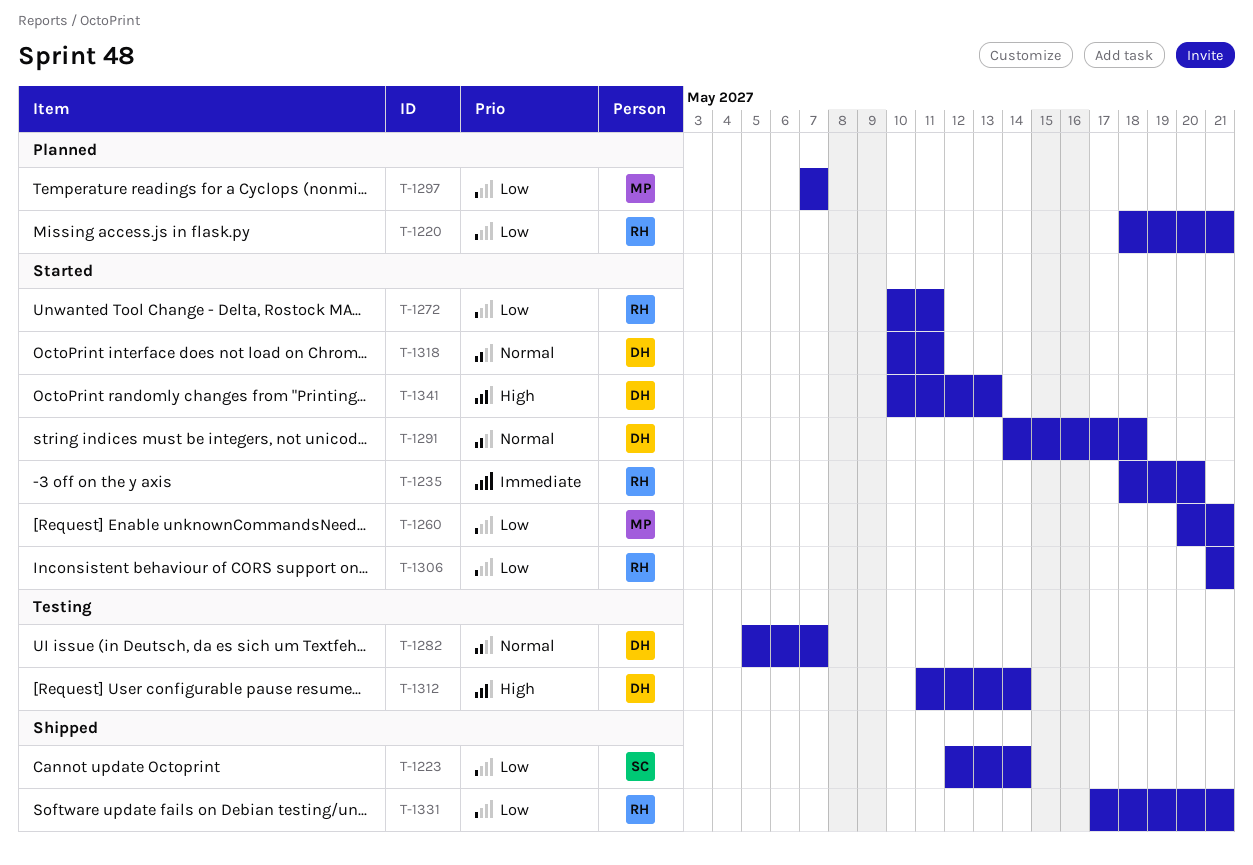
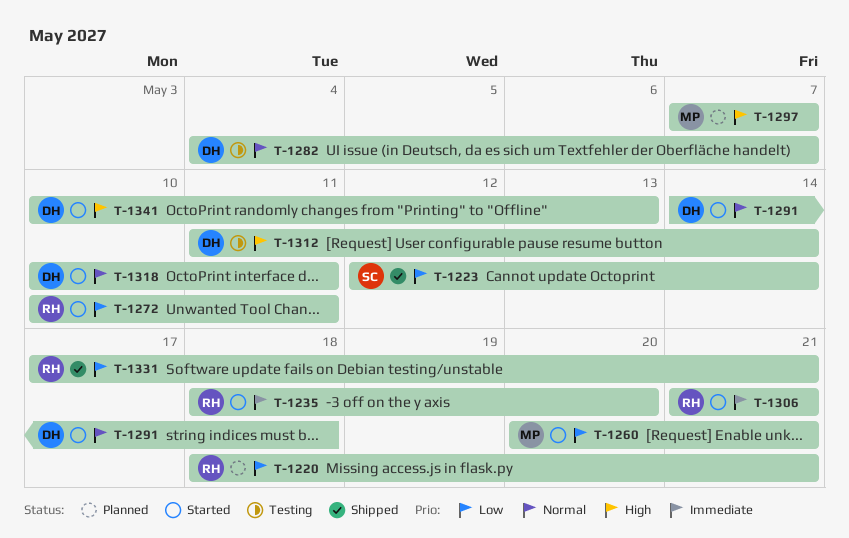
T-1282, start: May 5 -> May 4
T-1297, priority: Low -> High
T-1306, priority: Low -> Immediate

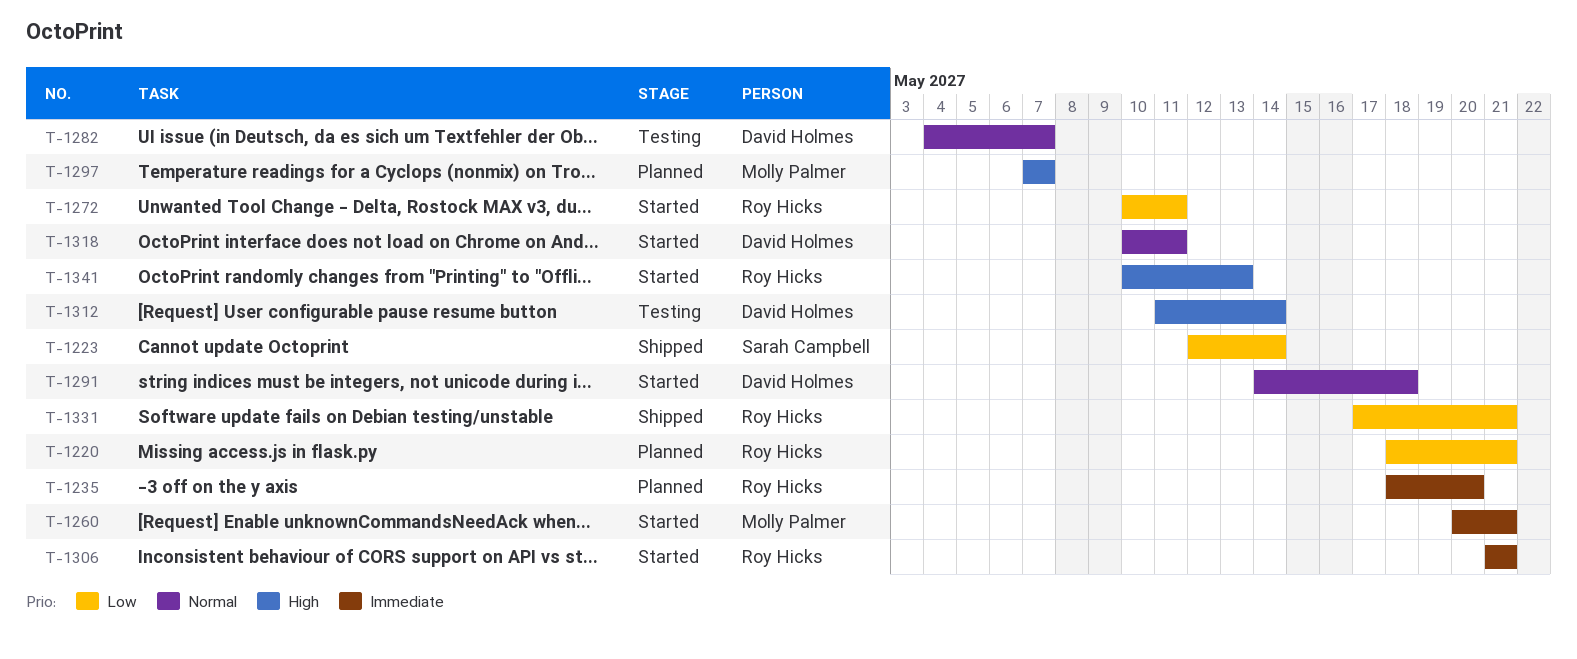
T-1235, status: Started -> Planned
T-1260, priority: Low -> Immediate
T-1341, owner: David Holmes -> Roy Hicks

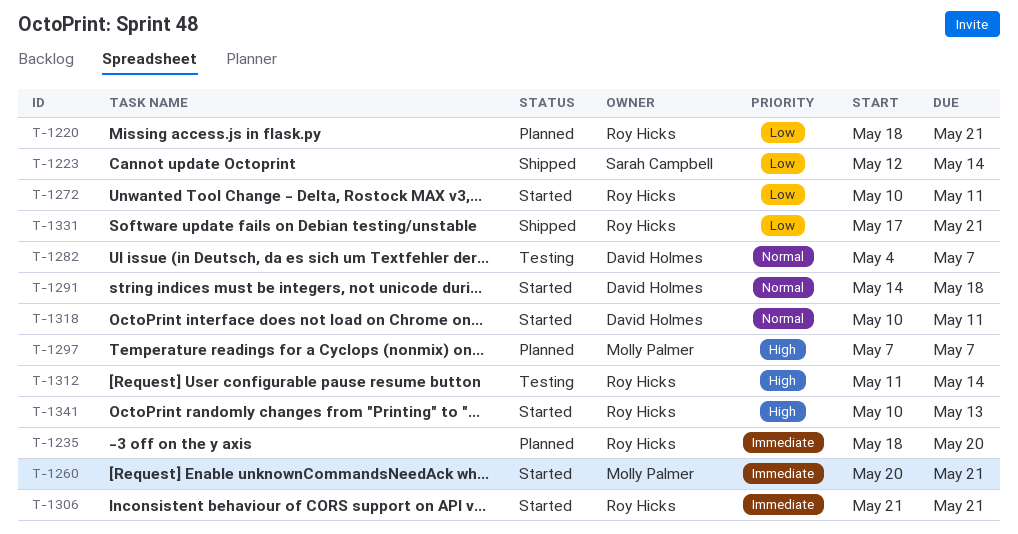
T-1312, owner: David Holmes -> Roy Hicks

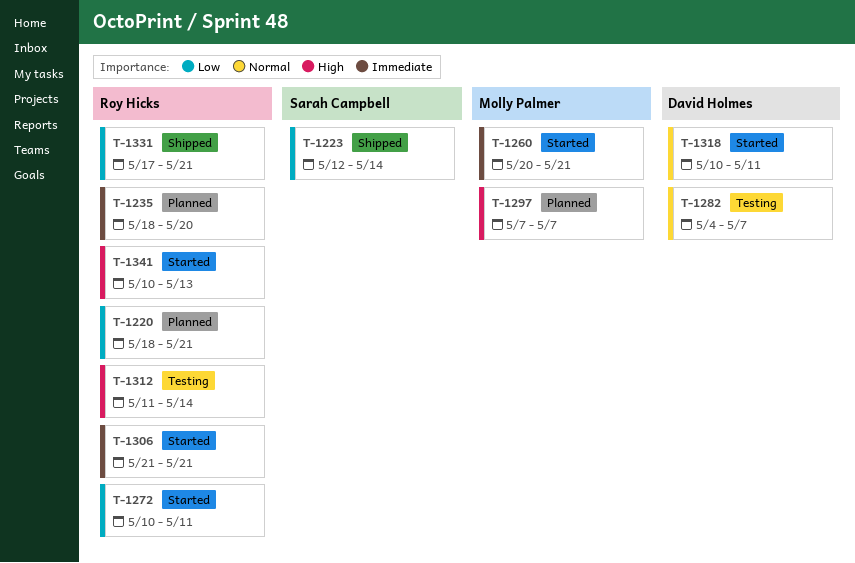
T-1291: present -> none

